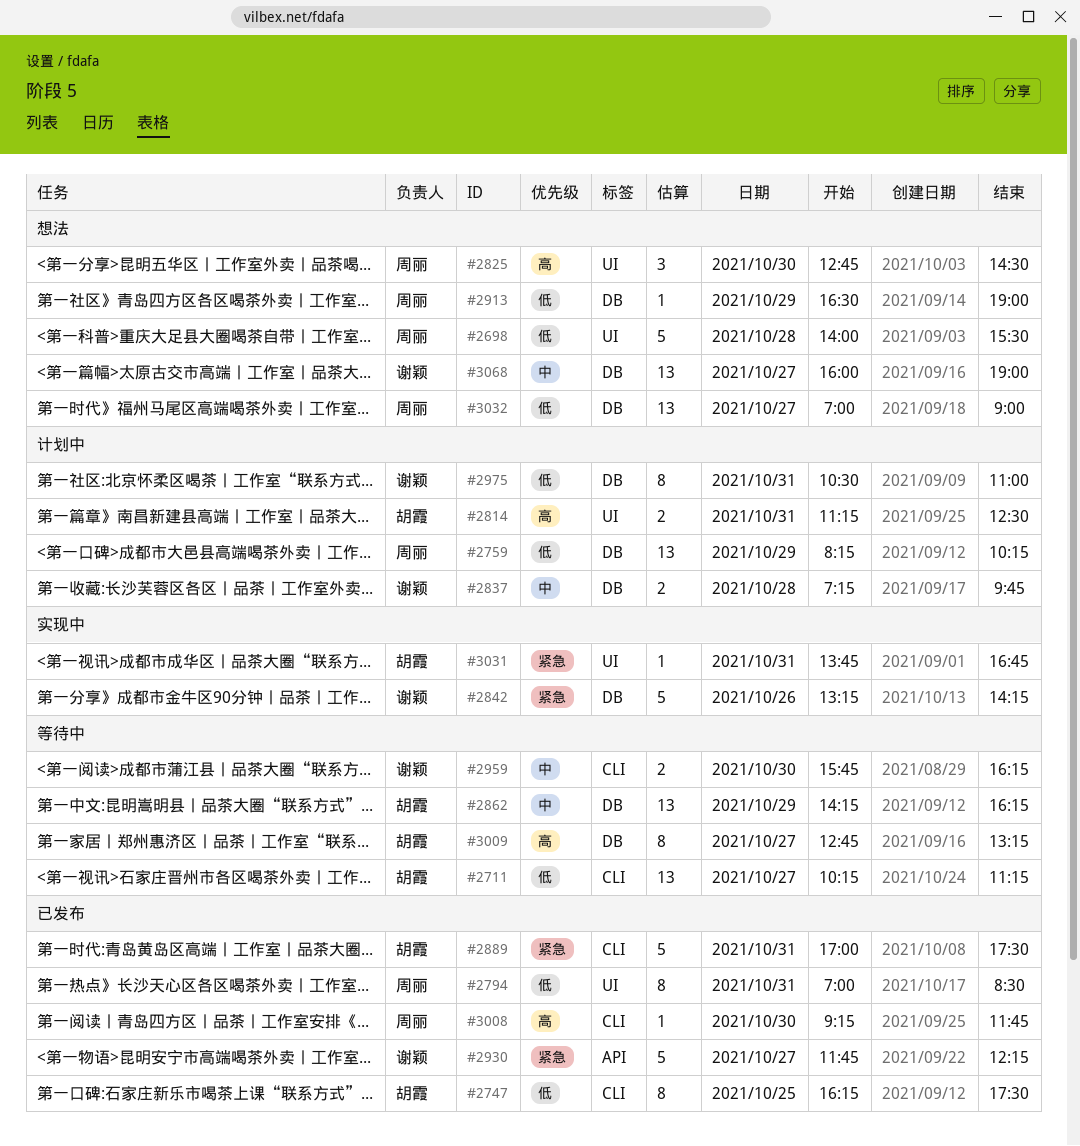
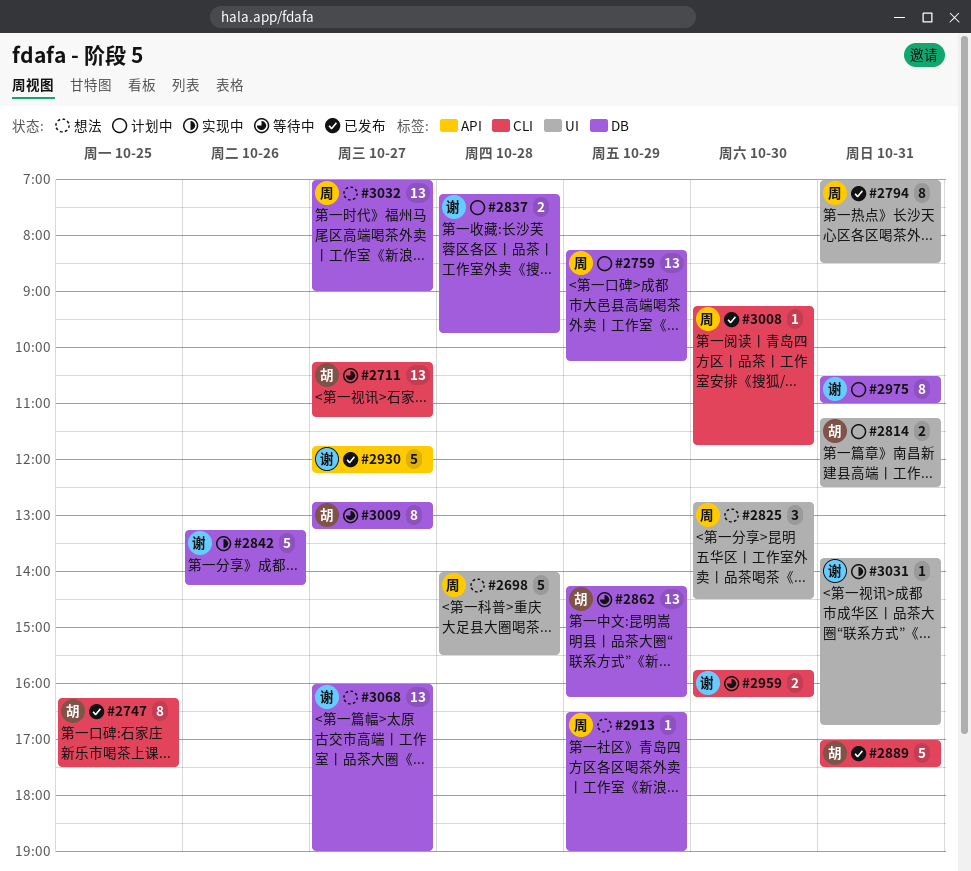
#3031, owner: 胡霞 -> 谢颖

